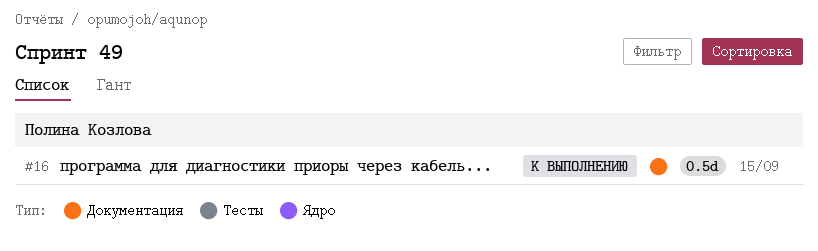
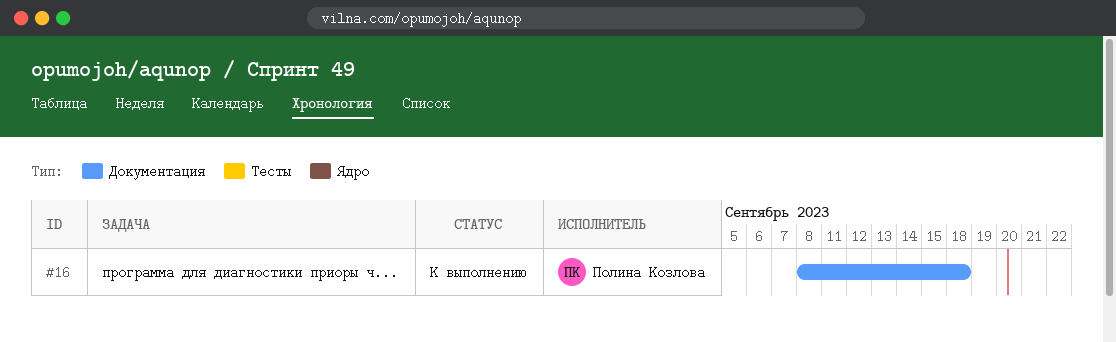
#16, due: Sep 15 -> Sep 18

